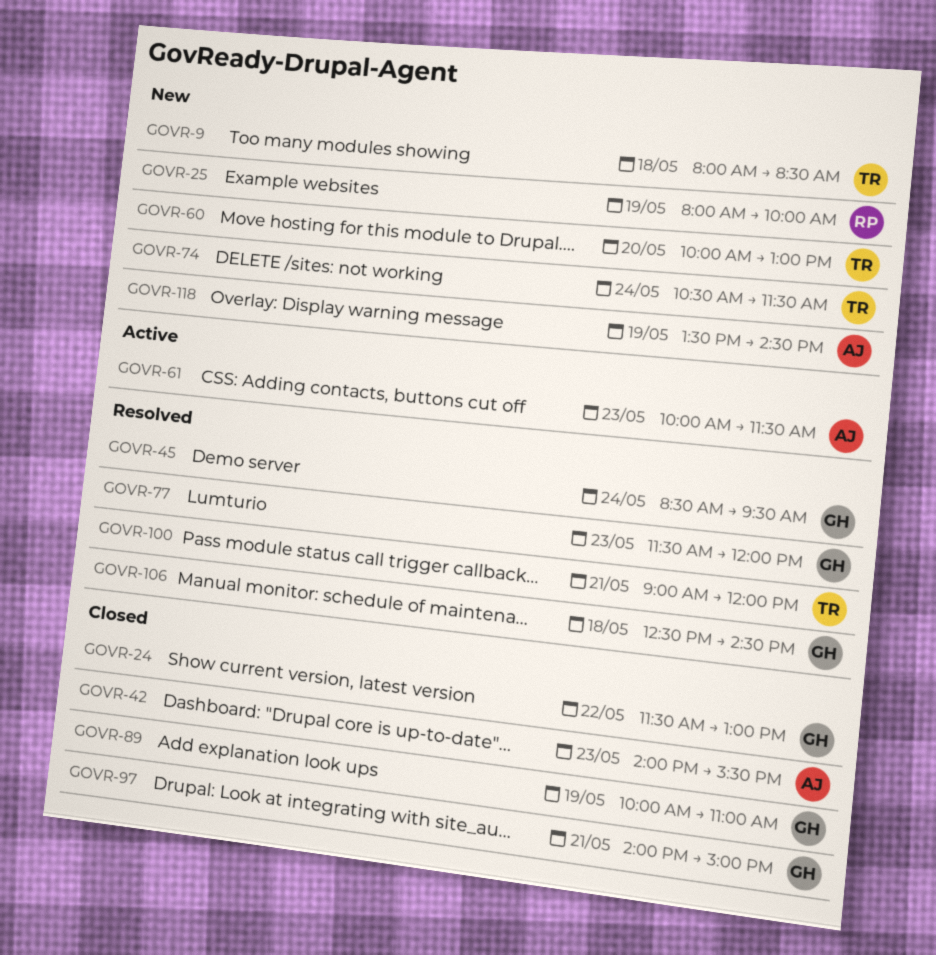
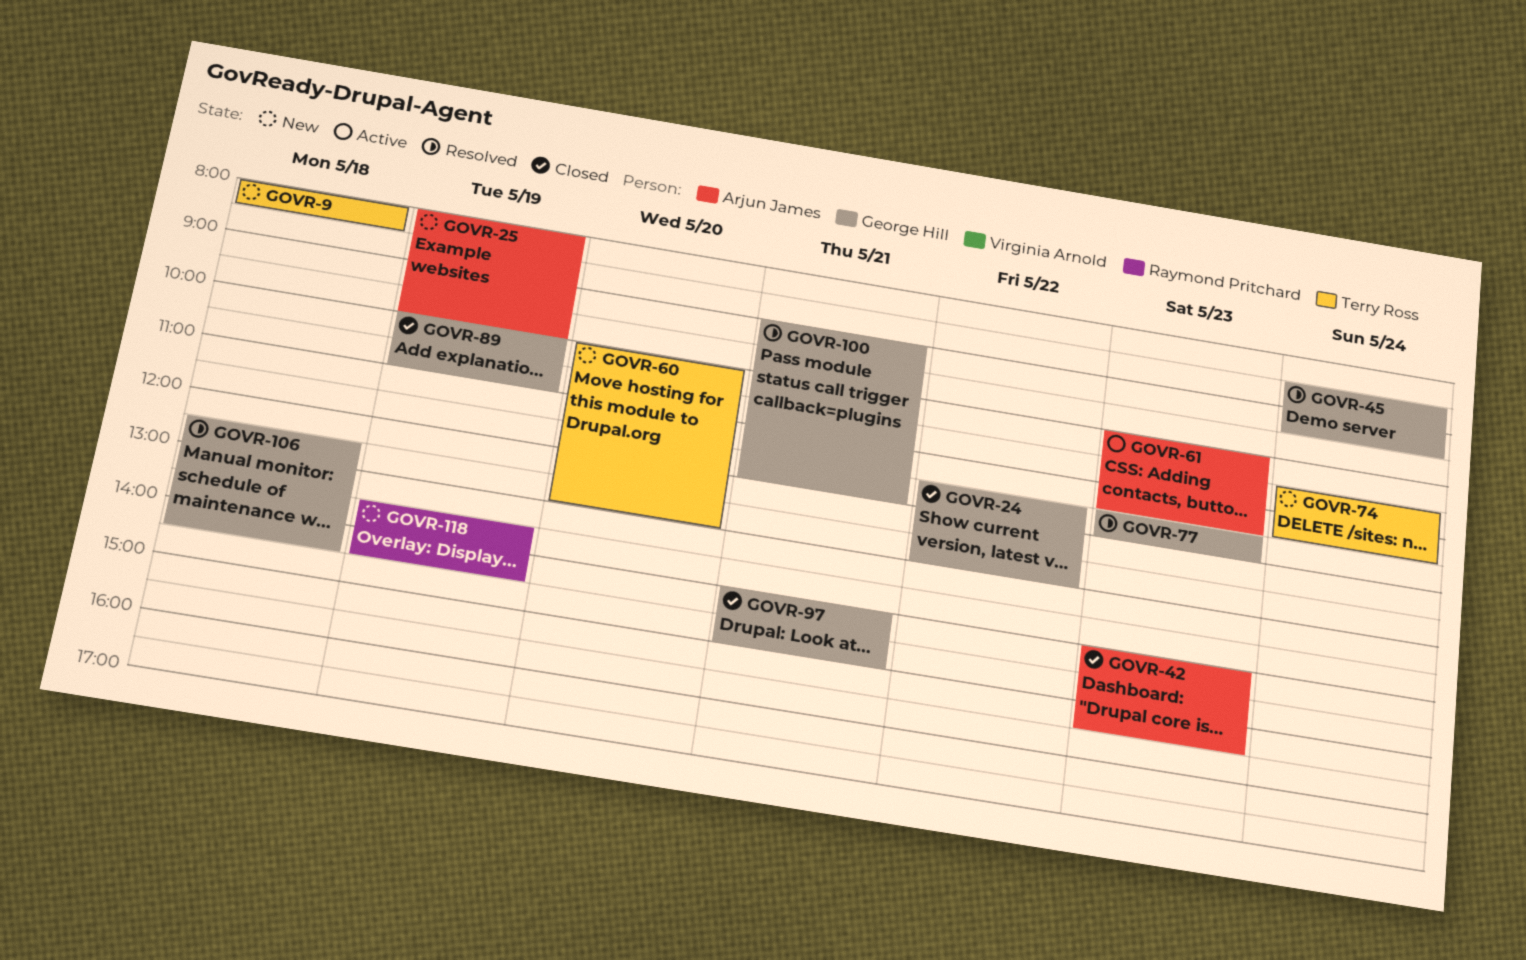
GOVR-25, owner: Raymond Pritchard -> Arjun James
GOVR-100, owner: Terry Ross -> George Hill
GOVR-118, owner: Arjun James -> Raymond Pritchard

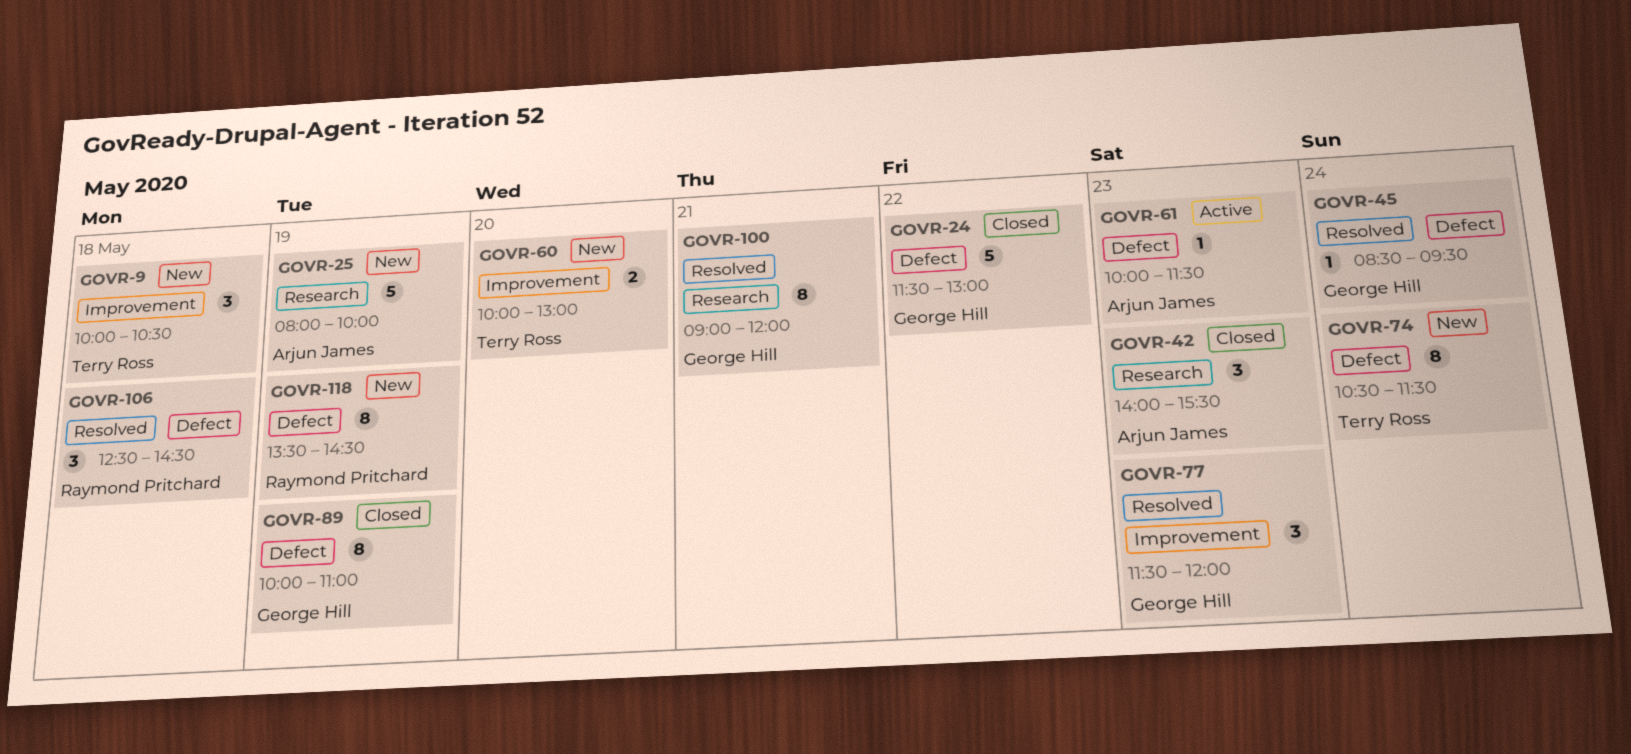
GOVR-9, begins: 08:00 -> 10:00
GOVR-9, ends: 08:30 -> 10:30
GOVR-97: present -> none
GOVR-106, owner: George Hill -> Raymond Pritchard

